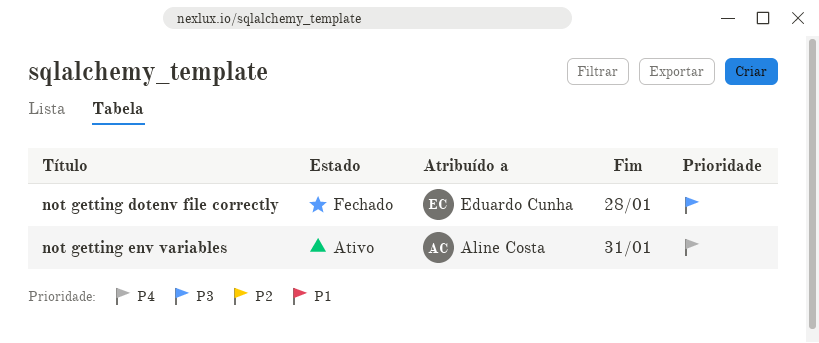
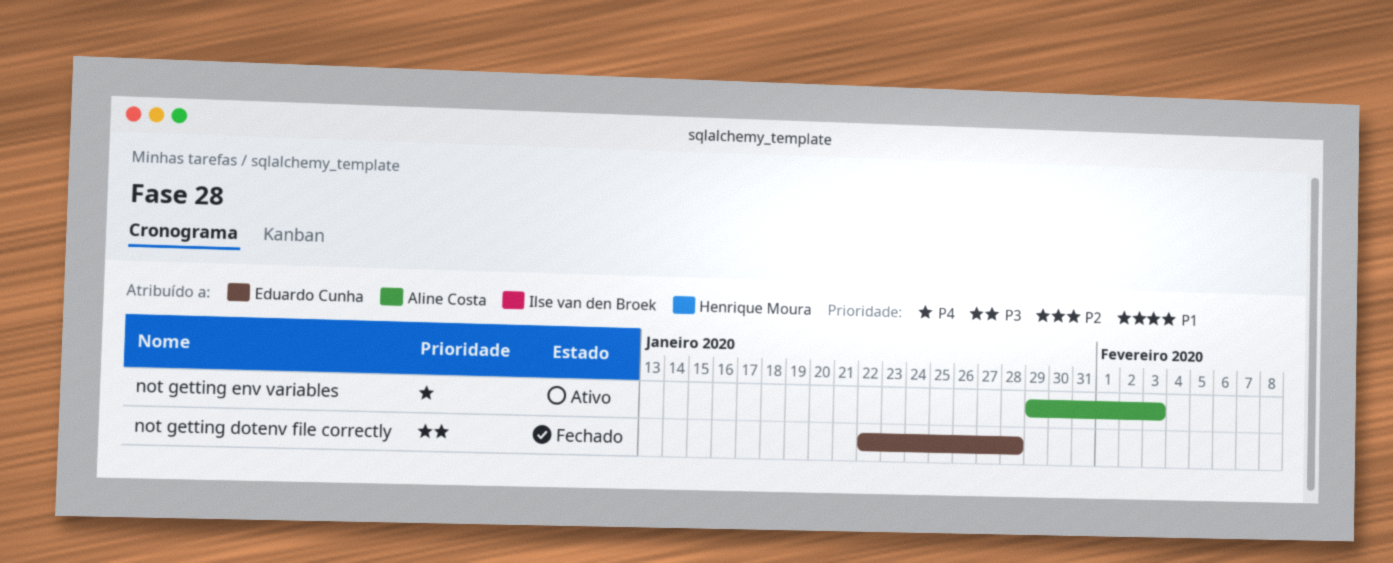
not getting env variables, due: Jan 31 -> Feb 3

